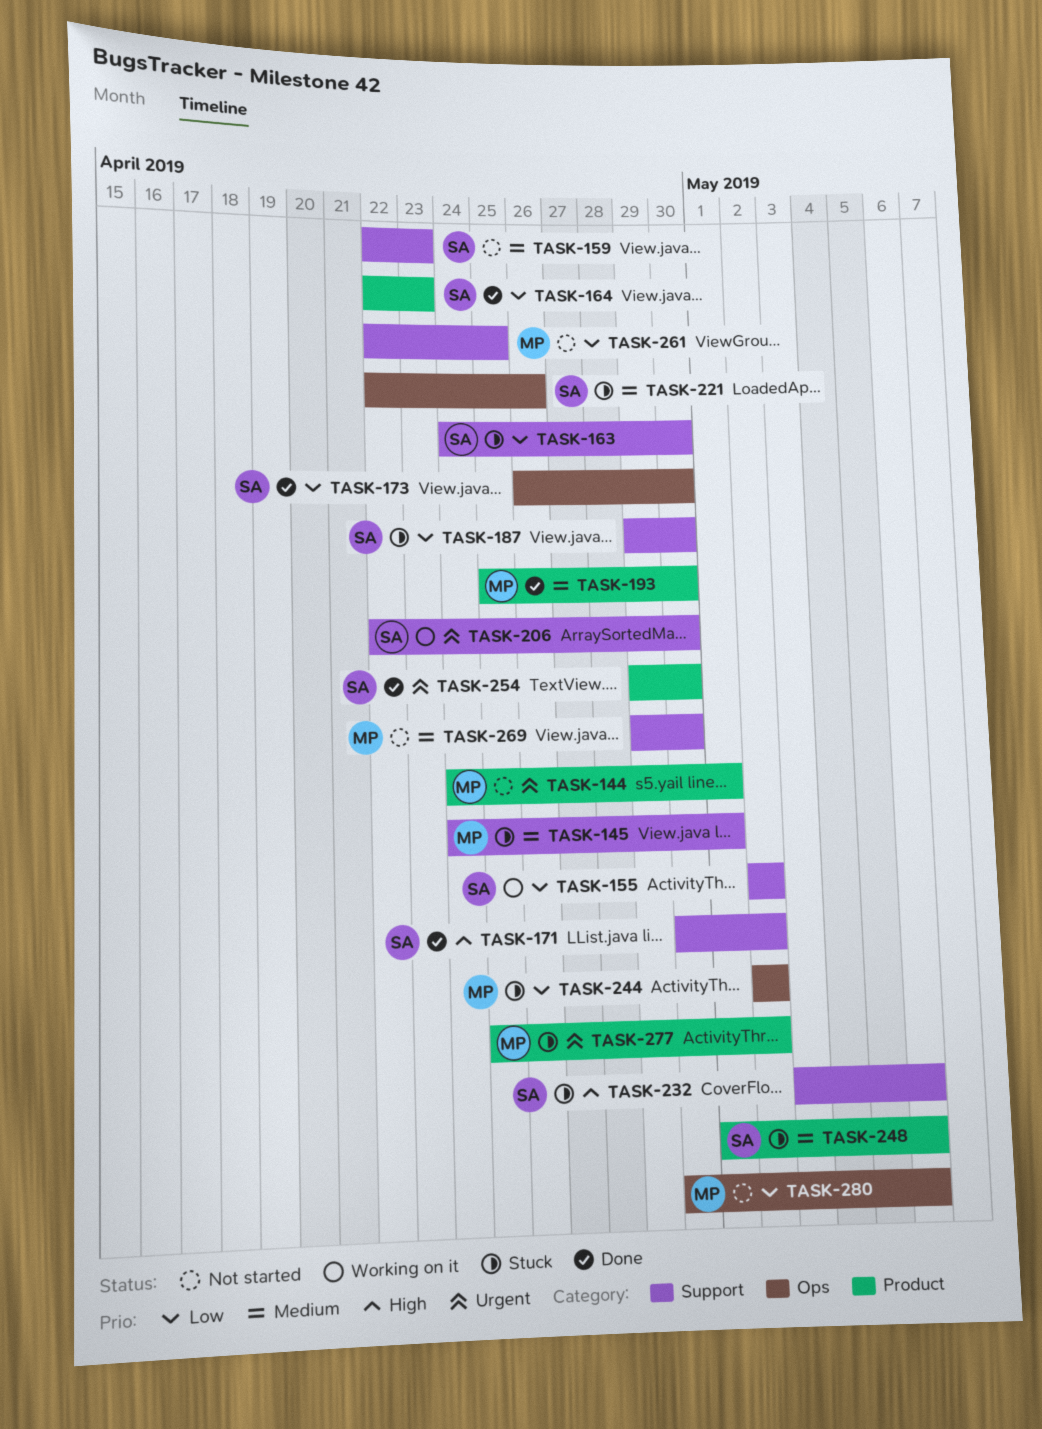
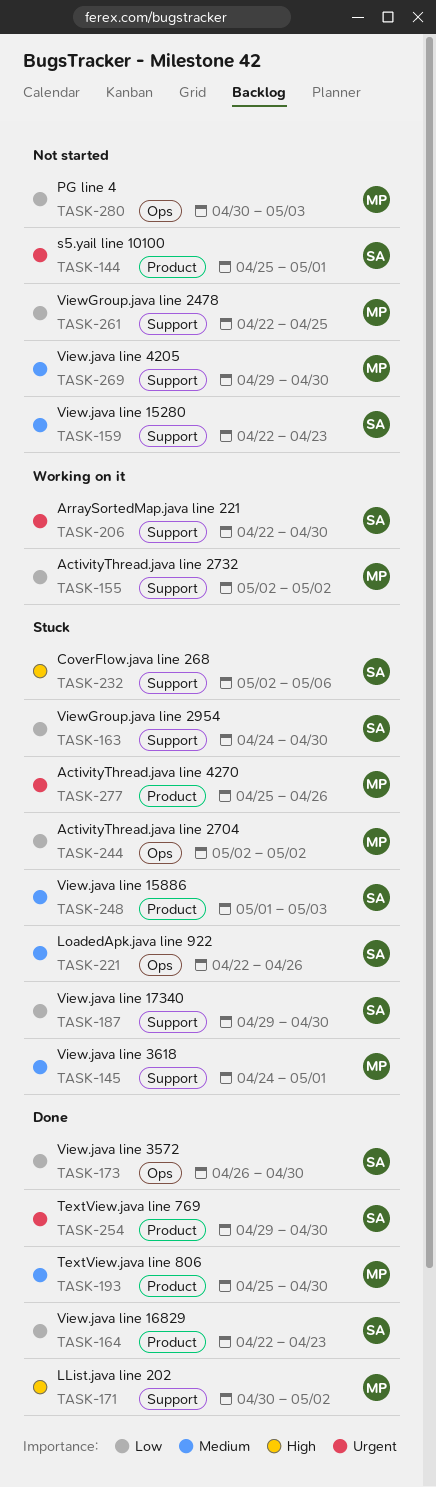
TASK-144, owner: MP -> SA
TASK-144, start: Apr 24 -> Apr 25
TASK-155, owner: SA -> MP
TASK-171, owner: SA -> MP
TASK-232, start: May 3 -> May 2
TASK-248, due: May 6 -> May 3
TASK-277, due: May 2 -> Apr 26
TASK-280, due: May 6 -> May 3

